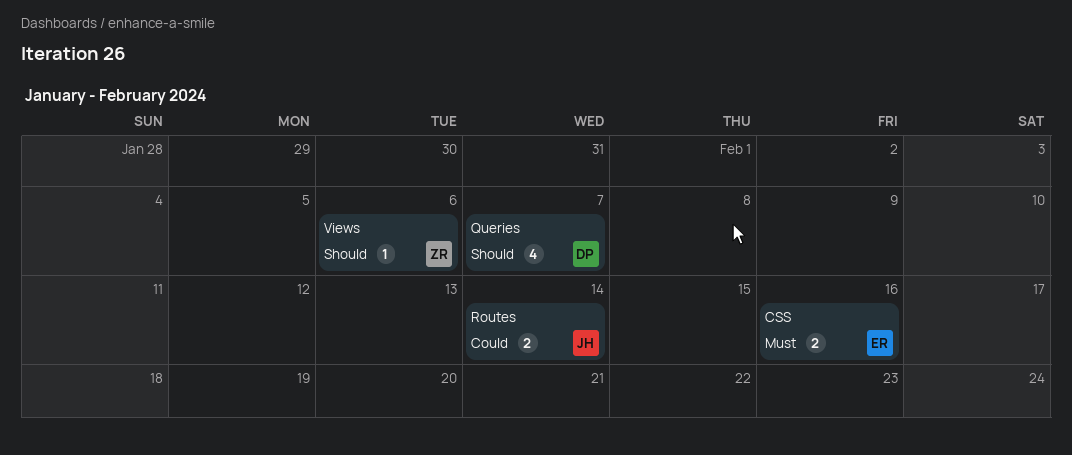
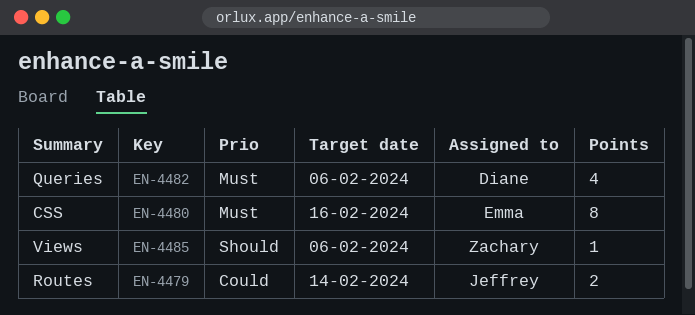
CSS, estimate: 2 -> 8
Queries, priority: Should -> Must
Queries, due: Feb 7 -> Feb 6

